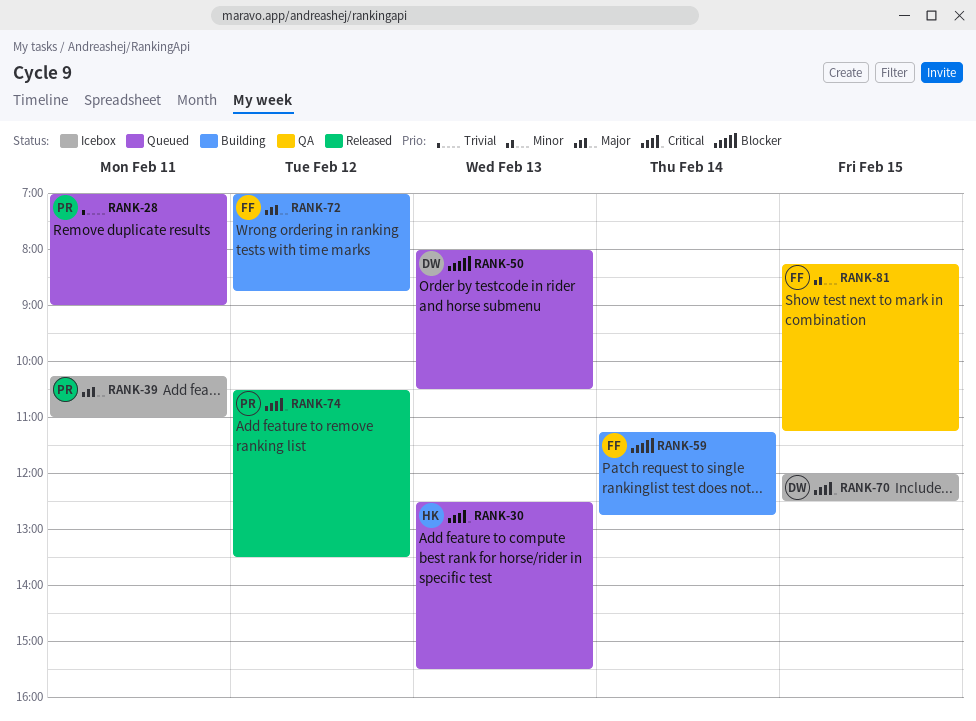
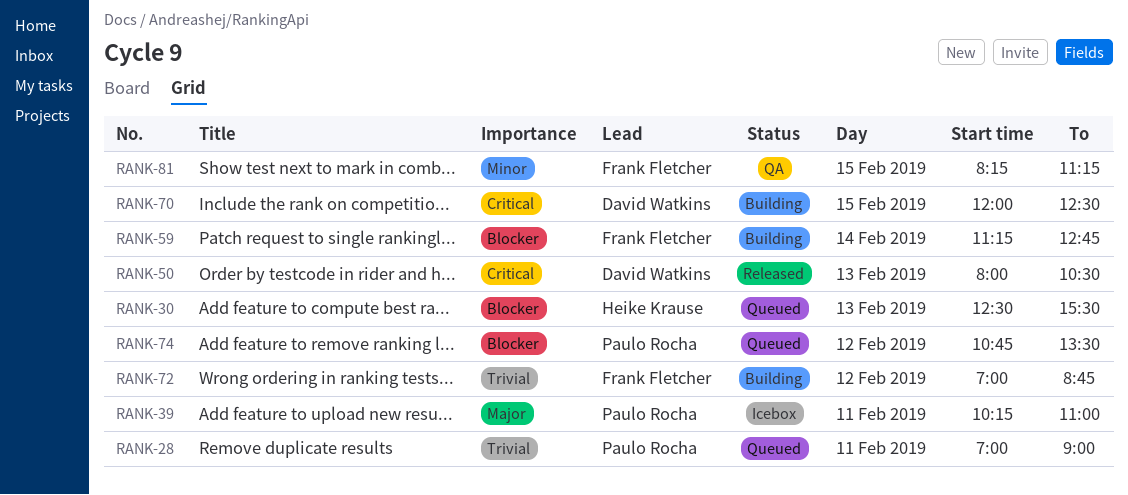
RANK-30, priority: Critical -> Blocker
RANK-50, status: Queued -> Released
RANK-50, priority: Blocker -> Critical
RANK-70, status: Icebox -> Building
RANK-72, priority: Major -> Trivial
RANK-74, status: Released -> Queued
RANK-74, priority: Critical -> Blocker
RANK-74, begins: 10:30 -> 10:45

